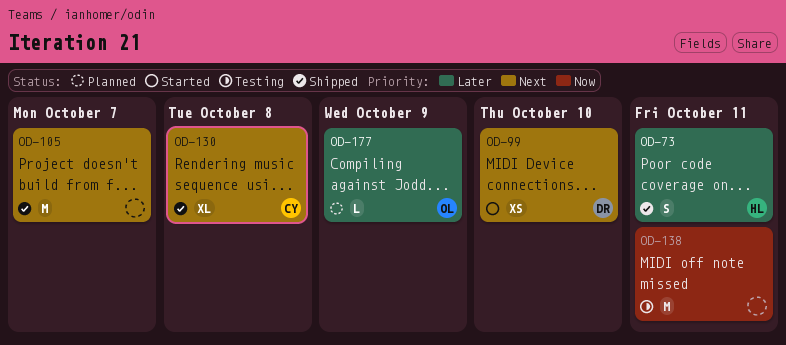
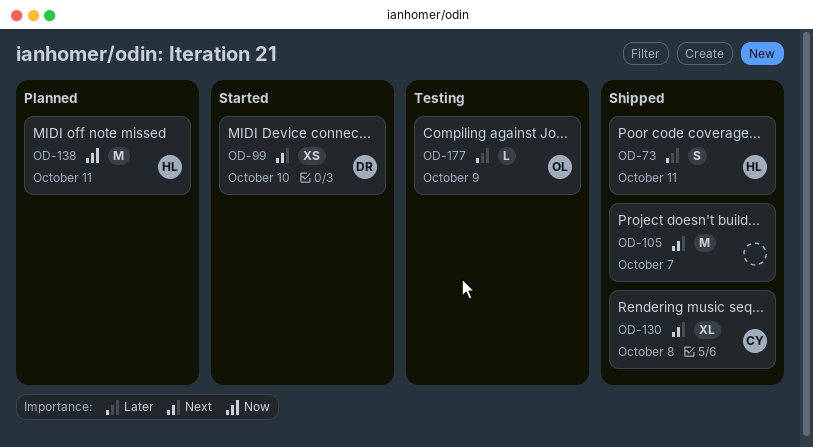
OD-138, status: Testing -> Planned
OD-138, owner: none -> HL
OD-177, status: Planned -> Testing

